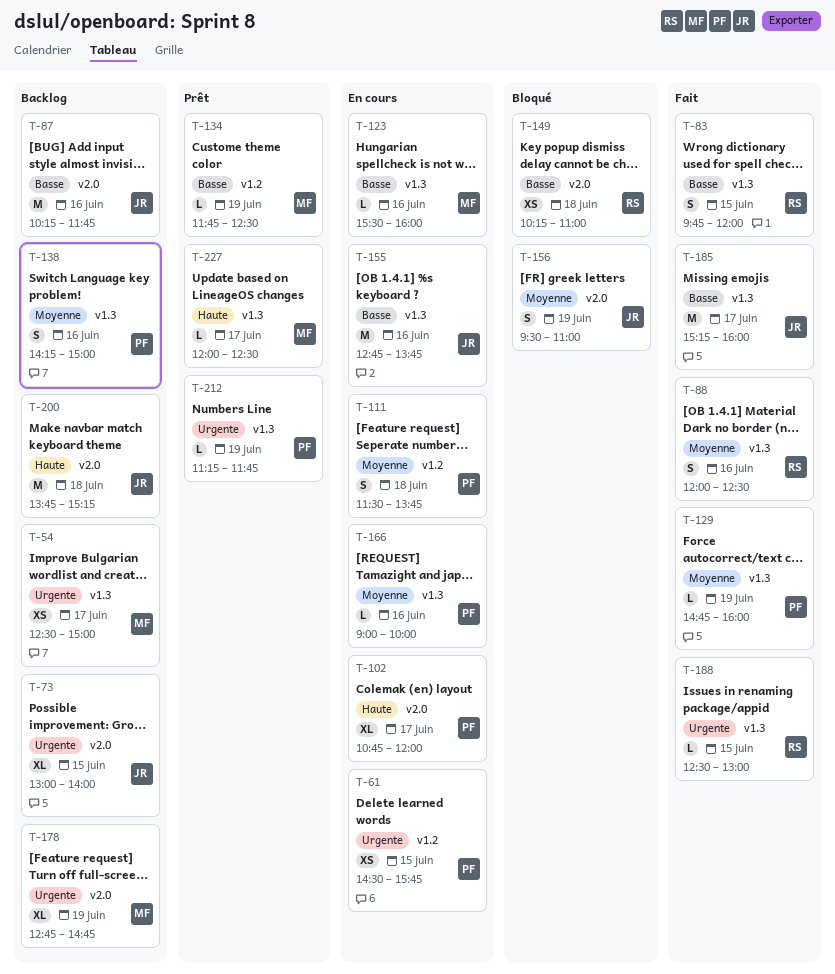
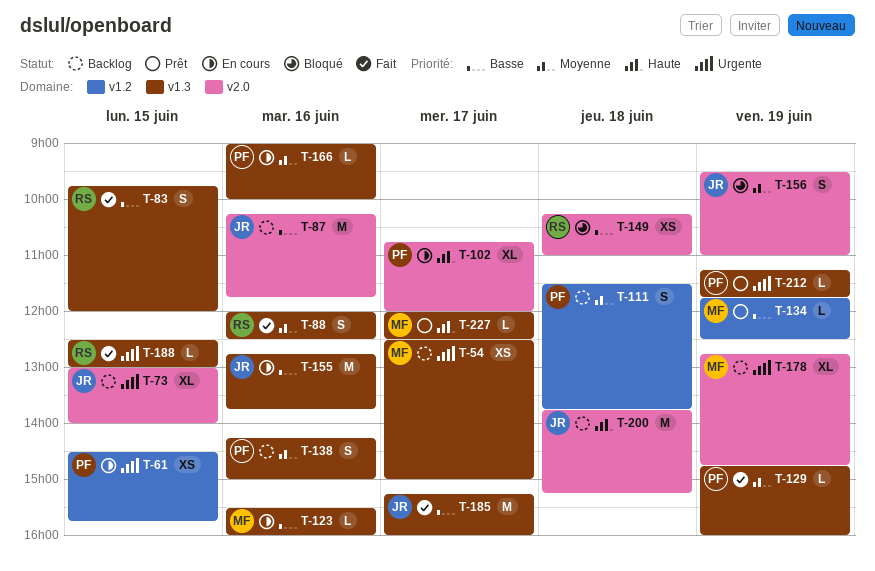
T-111, status: En cours -> Backlog

